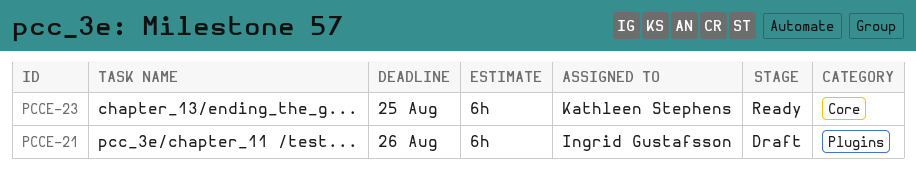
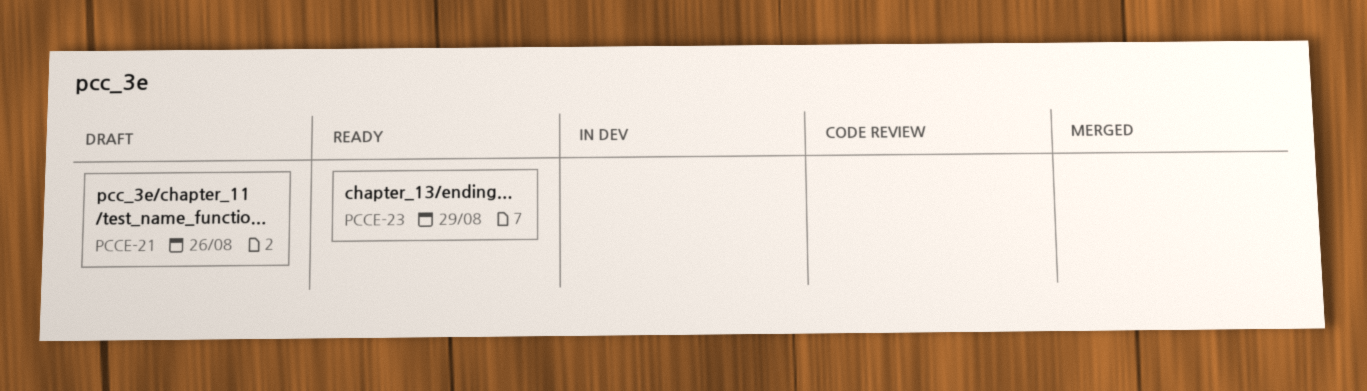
PCCE-23, due: Aug 25 -> Aug 29

